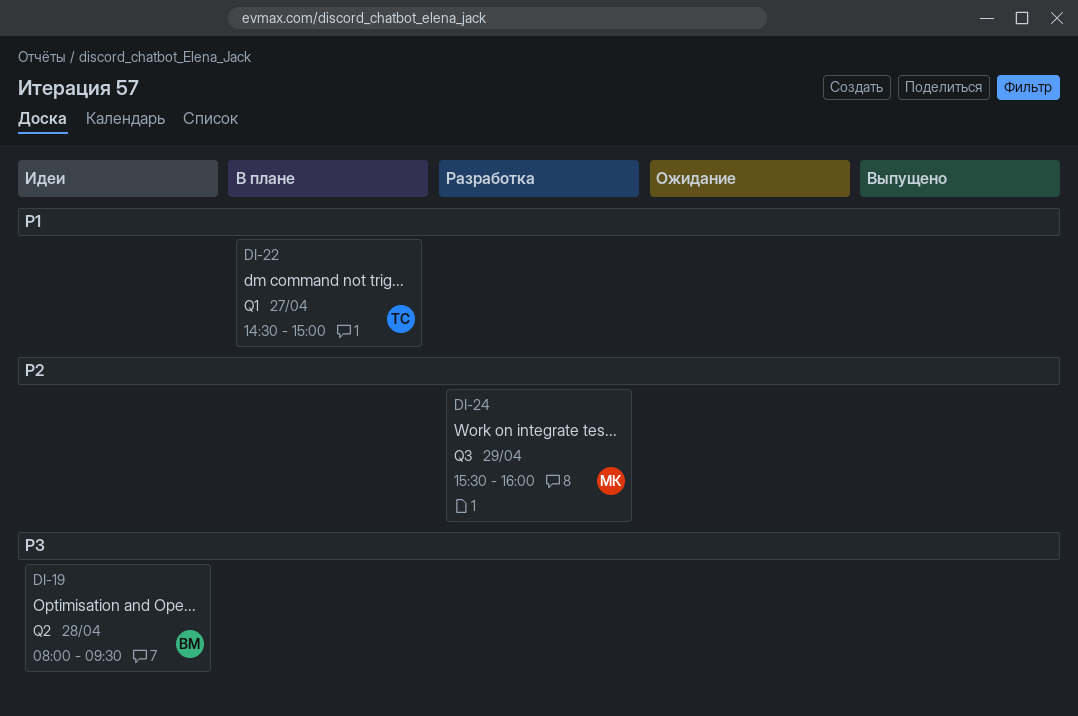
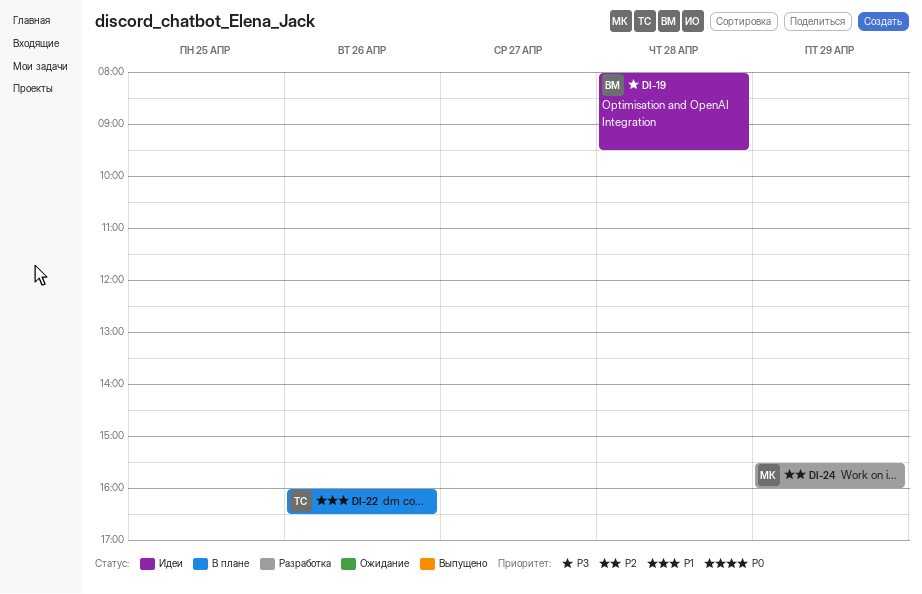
DI-22, day: Apr 27 -> Apr 26
DI-22, begins: 14:30 -> 16:00
DI-22, ends: 15:00 -> 16:30

